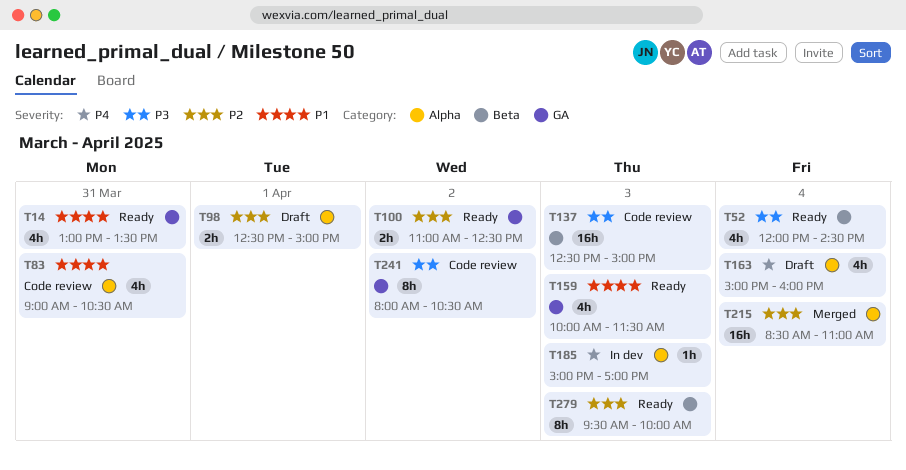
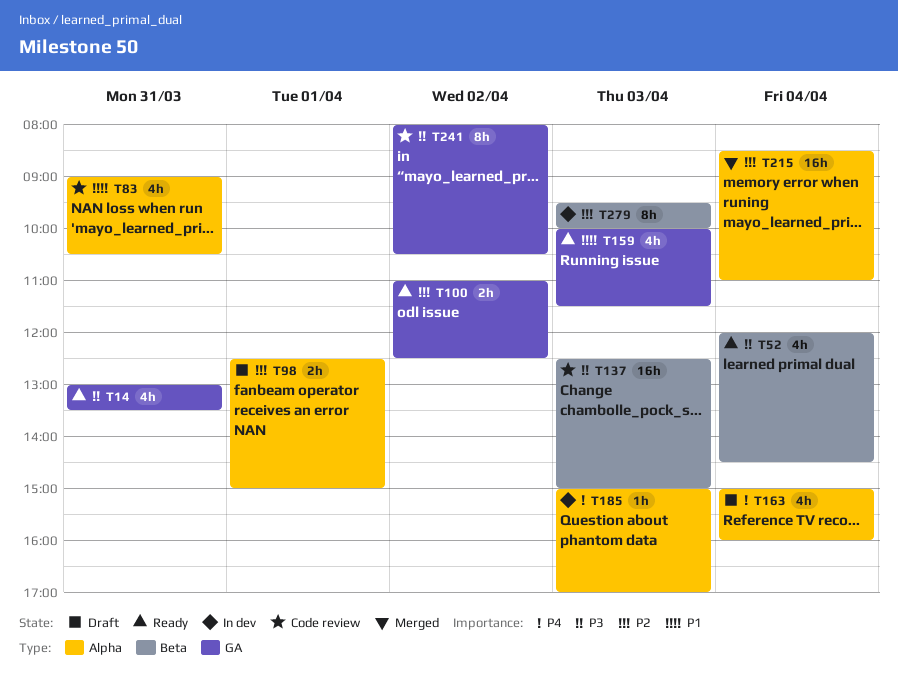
T14, priority: P1 -> P3
T279, status: Ready -> In dev

